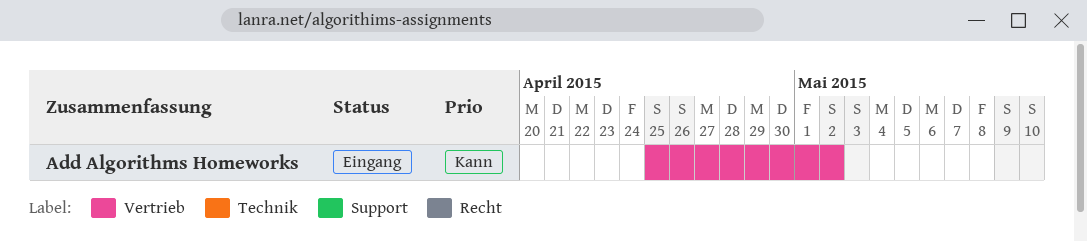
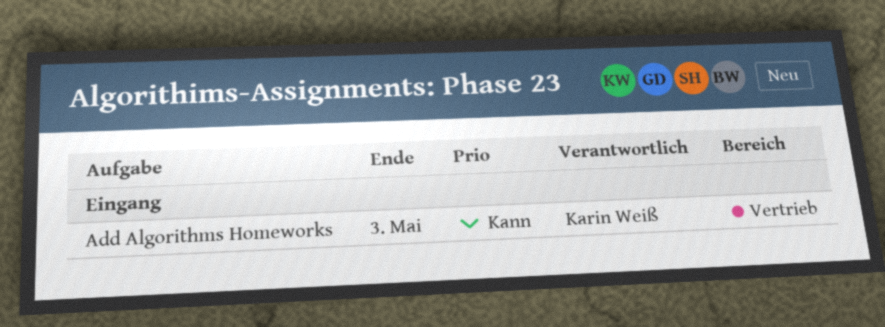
Add Algorithms Homeworks, due: May 2 -> May 3

